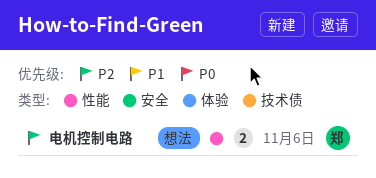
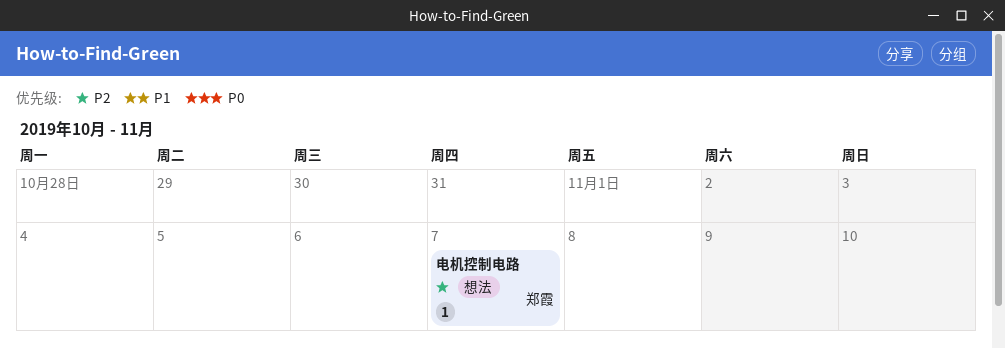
电机控制电路, estimate: 2 -> 1
电机控制电路, due: Nov 6 -> Nov 7

